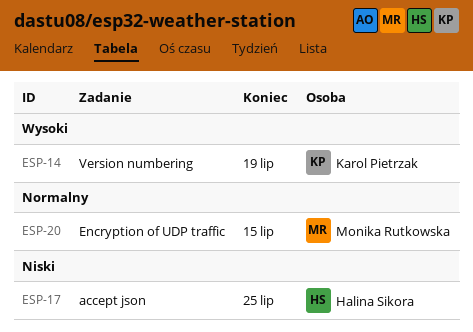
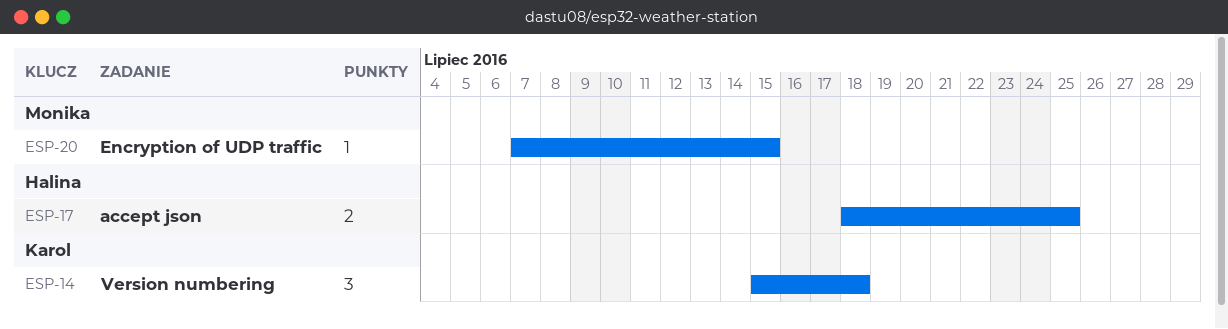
ESP-14, due: Jul 19 -> Jul 18

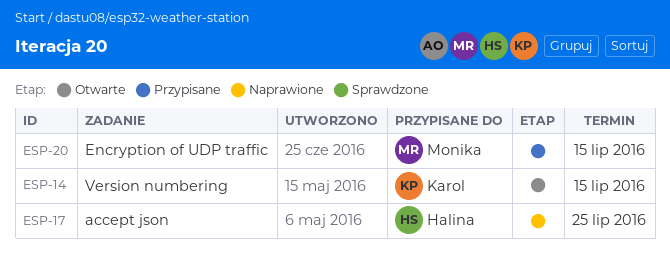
ESP-14, due: Jul 18 -> Jul 15

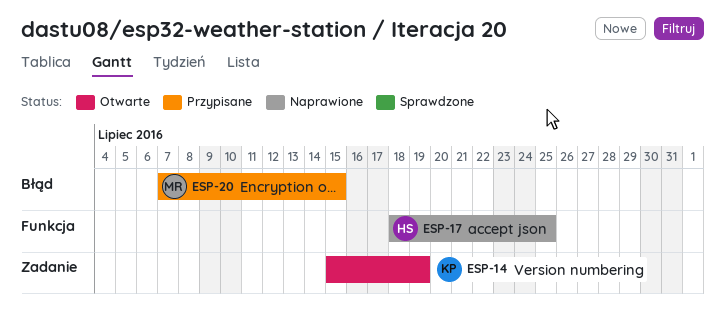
ESP-14, due: Jul 15 -> Jul 19

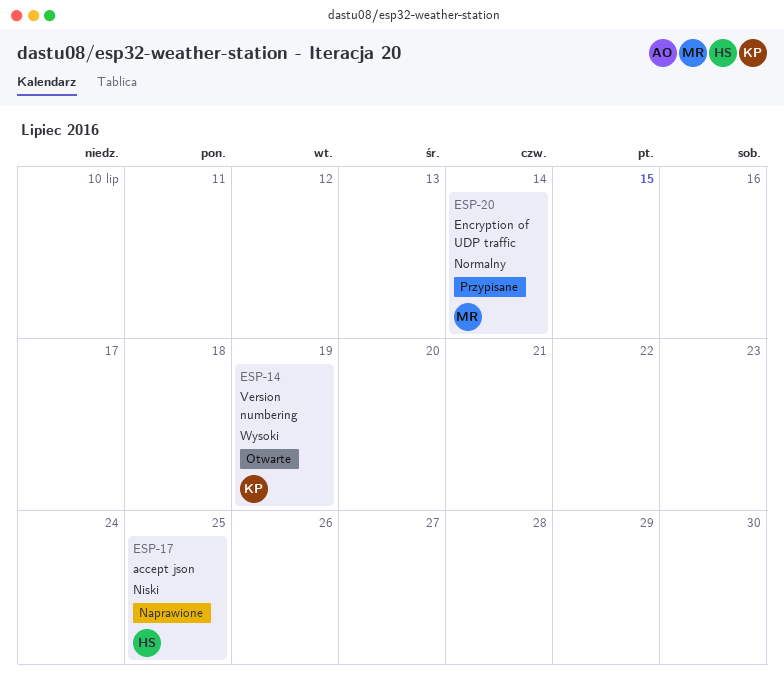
ESP-20, due: Jul 15 -> Jul 14

